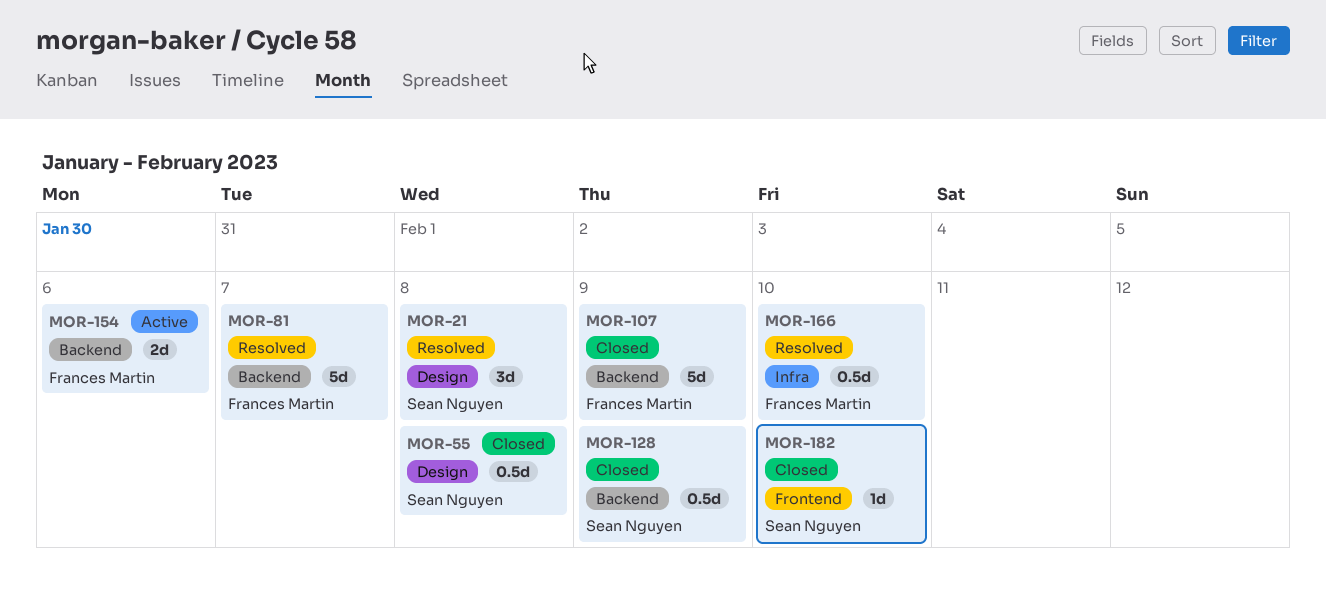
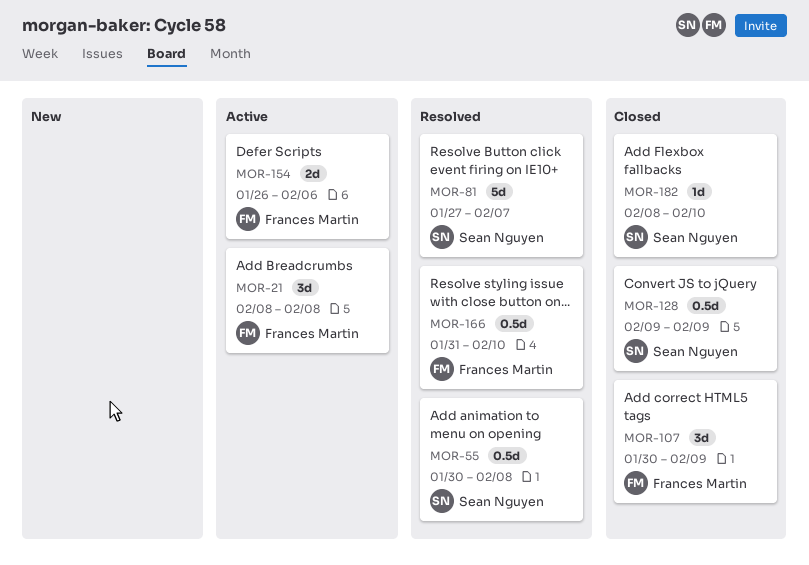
MOR-21, status: Resolved -> Active
MOR-21, owner: Sean Nguyen -> Frances Martin
MOR-55, status: Closed -> Resolved
MOR-81, owner: Frances Martin -> Sean Nguyen
MOR-107, estimate: 5d -> 3d

